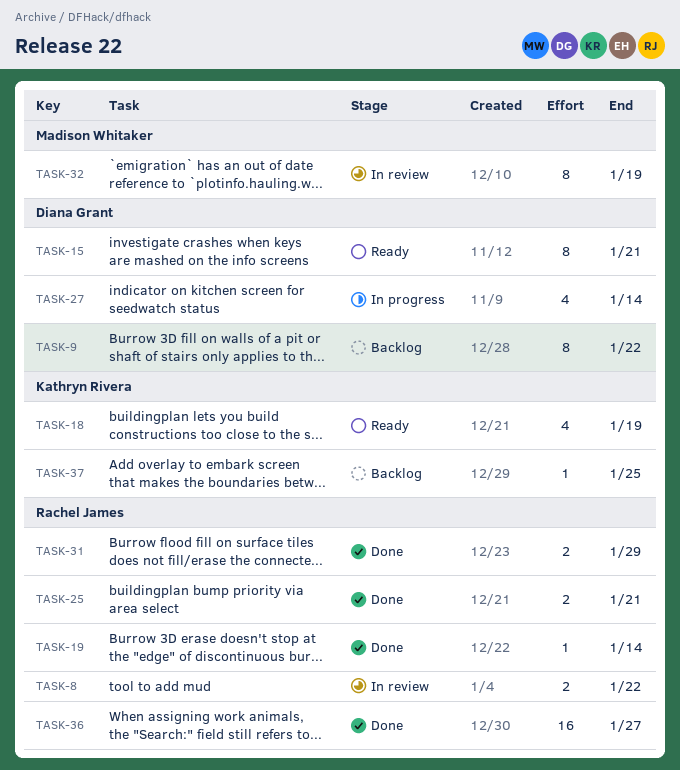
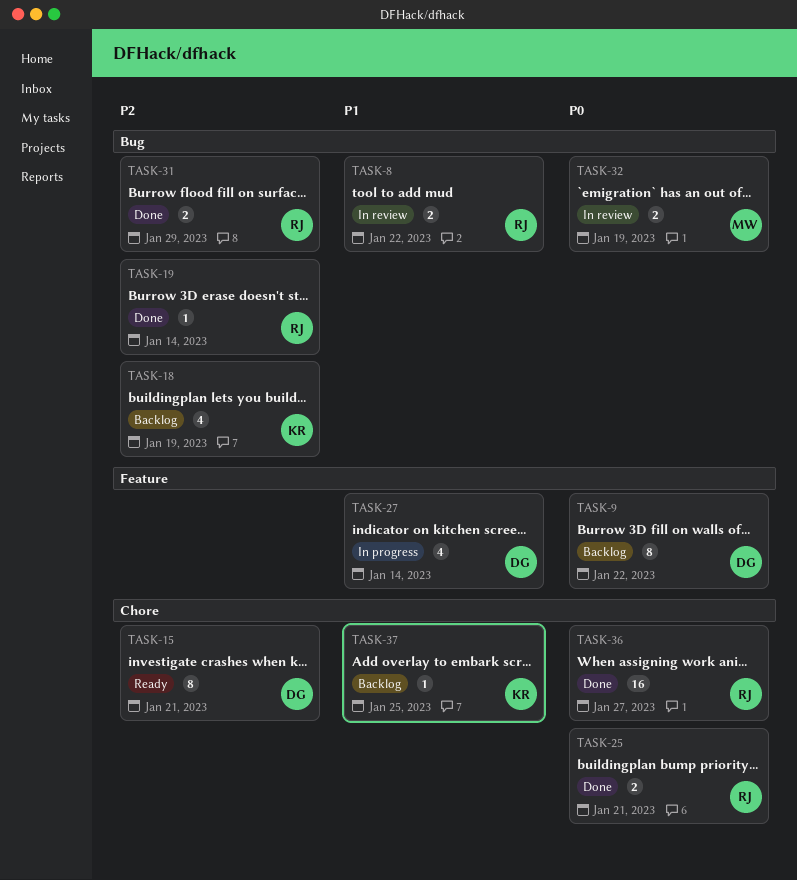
TASK-18, status: Ready -> Backlog
TASK-32, estimate: 8 -> 2

